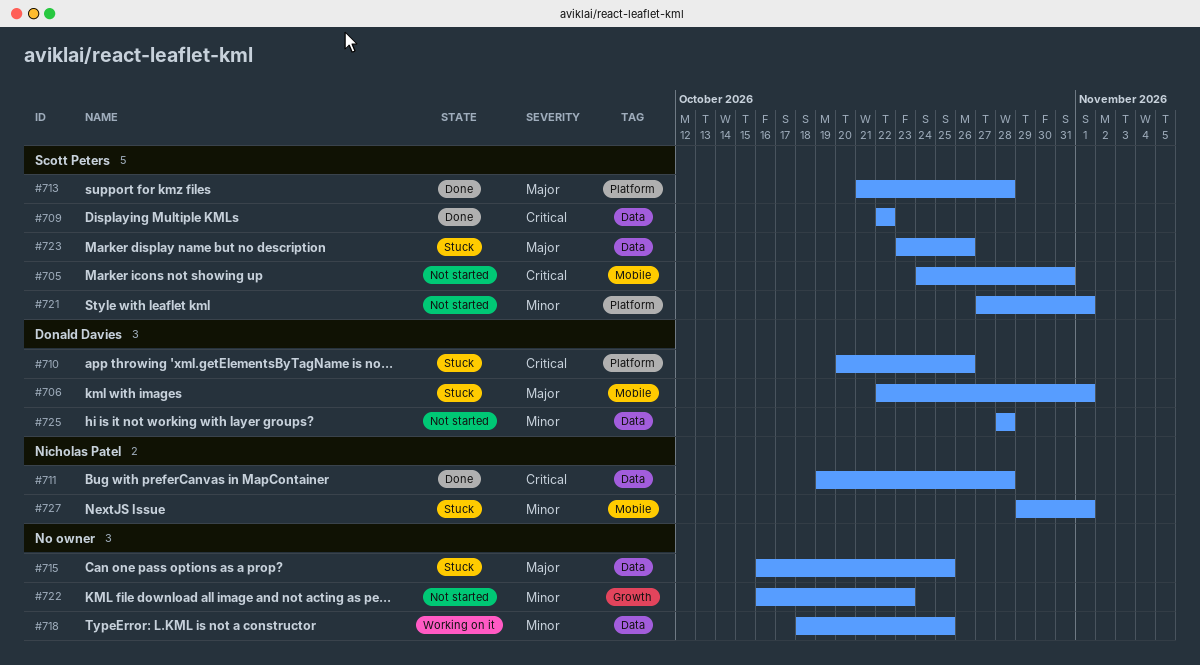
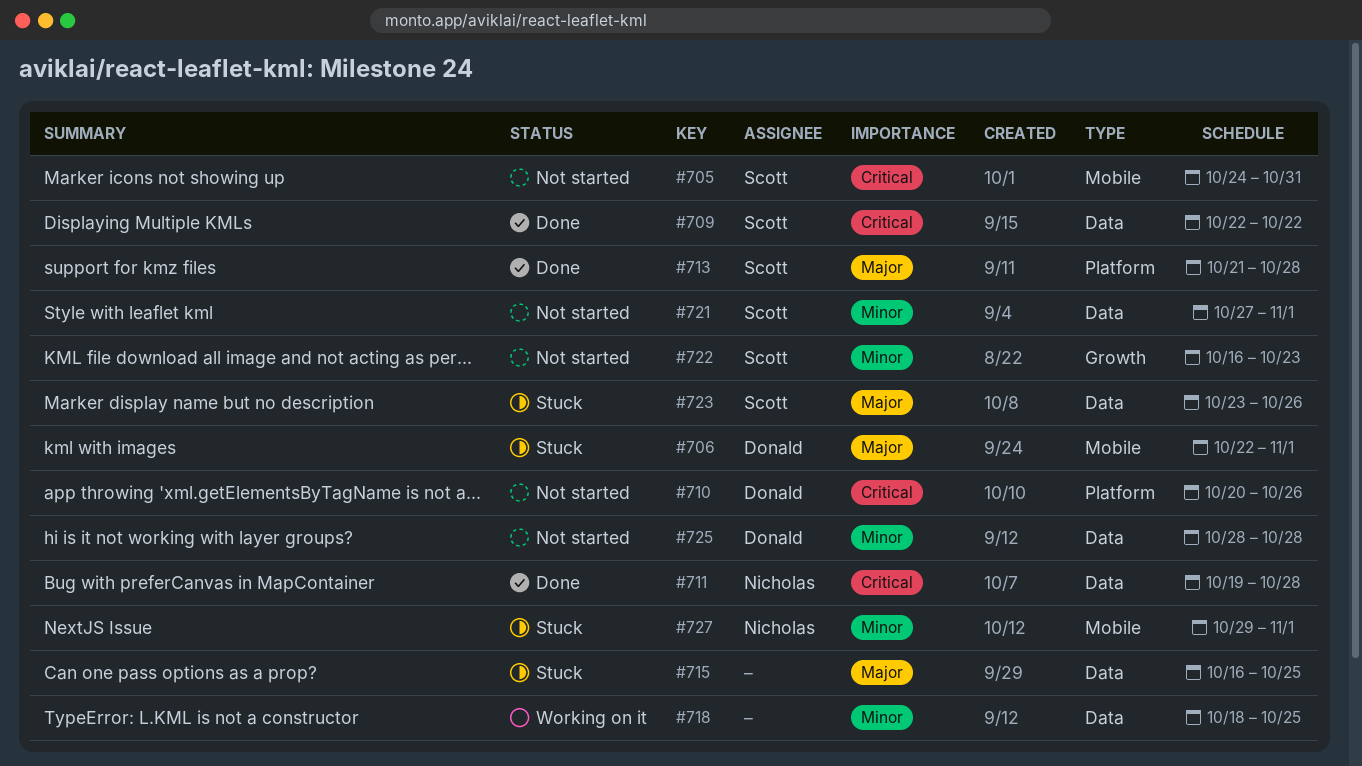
#710, status: Stuck -> Not started
#721, label: Platform -> Data
#722, owner: none -> Scott Peters

